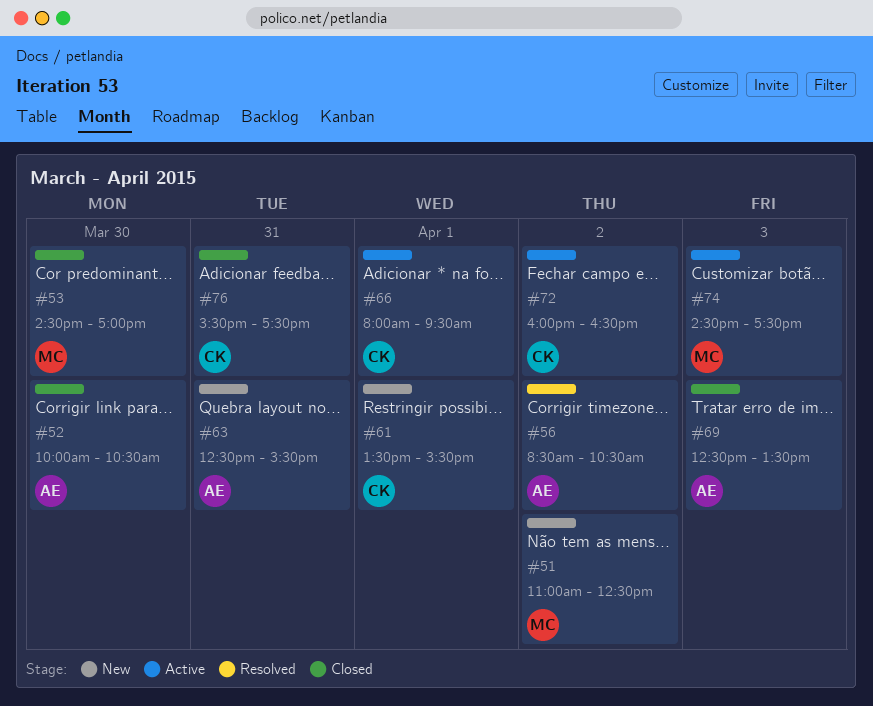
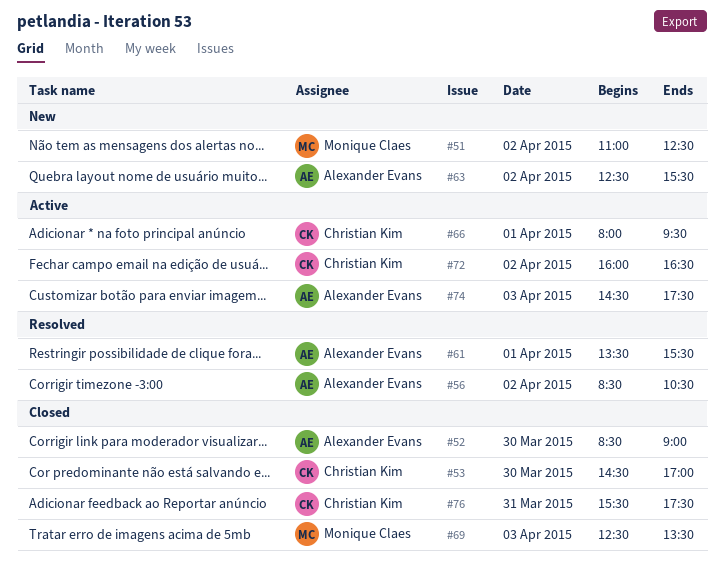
#52, begins: 10:00 -> 08:30
#52, ends: 10:30 -> 09:00
#53, owner: Monique Claes -> Christian Kim
#61, status: New -> Resolved
#61, owner: Christian Kim -> Alexander Evans
#63, day: Mar 31 -> Apr 2
#69, owner: Alexander Evans -> Monique Claes
#74, owner: Monique Claes -> Alexander Evans

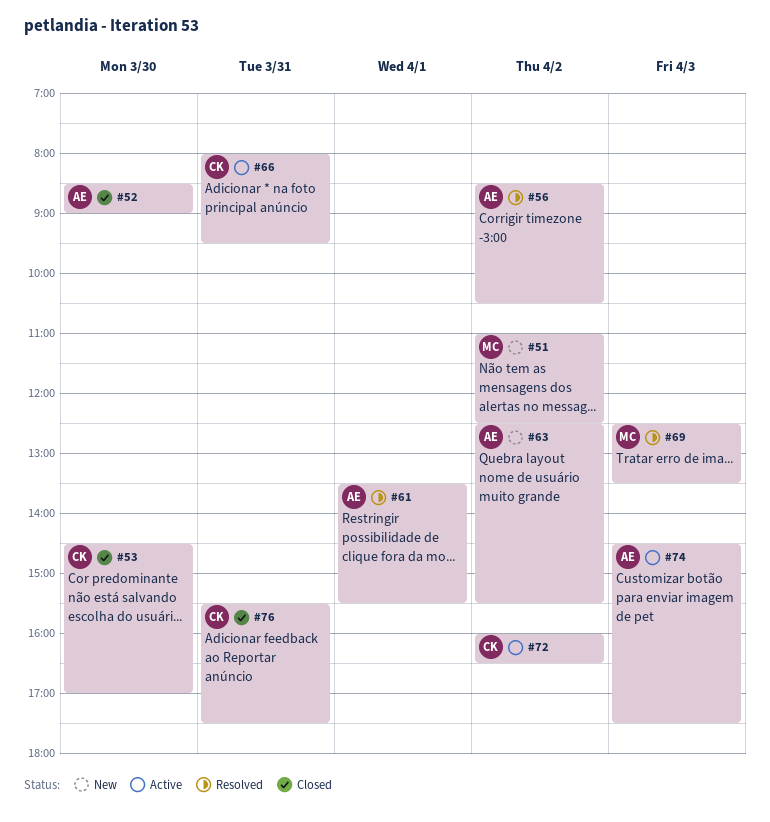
#66, day: Apr 1 -> Mar 31
#69, status: Closed -> Resolved

